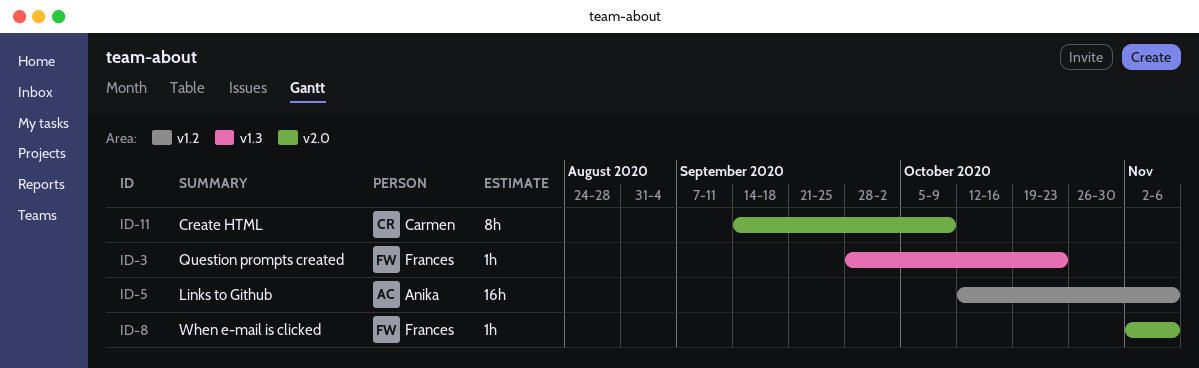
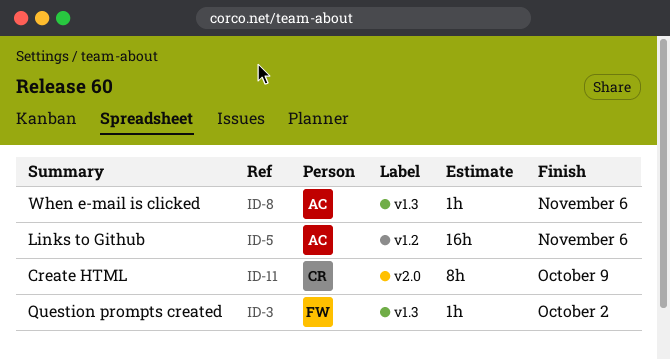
ID-3, due: Oct 23 -> Oct 2
ID-8, owner: Frances -> Anika
ID-8, label: v2.0 -> v1.3

